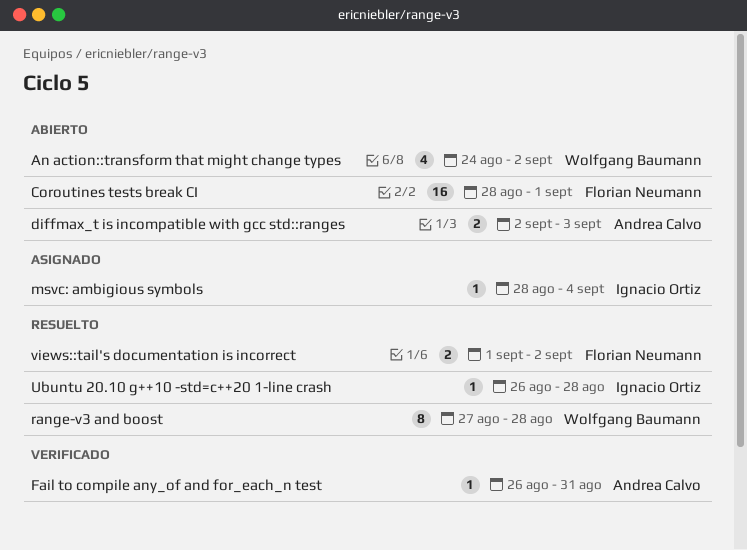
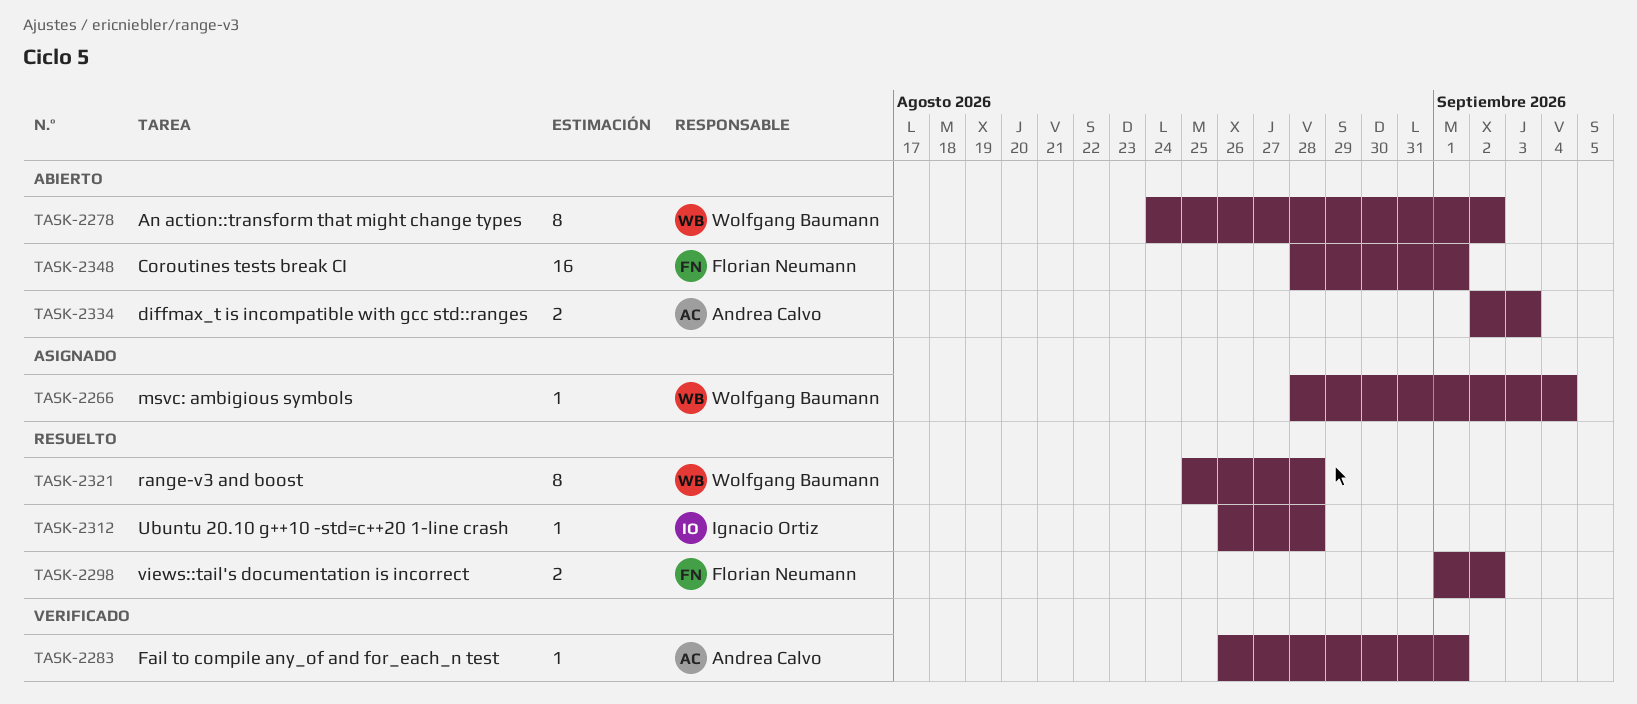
An action::transform that might change types, estimate: 4 -> 8
Fail to compile any_of and for_each_n test, due: Aug 31 -> Sep 1
msvc: ambigious symbols, owner: Ignacio Ortiz -> Wolfgang Baumann
range-v3 and boost, start: Aug 27 -> Aug 25

